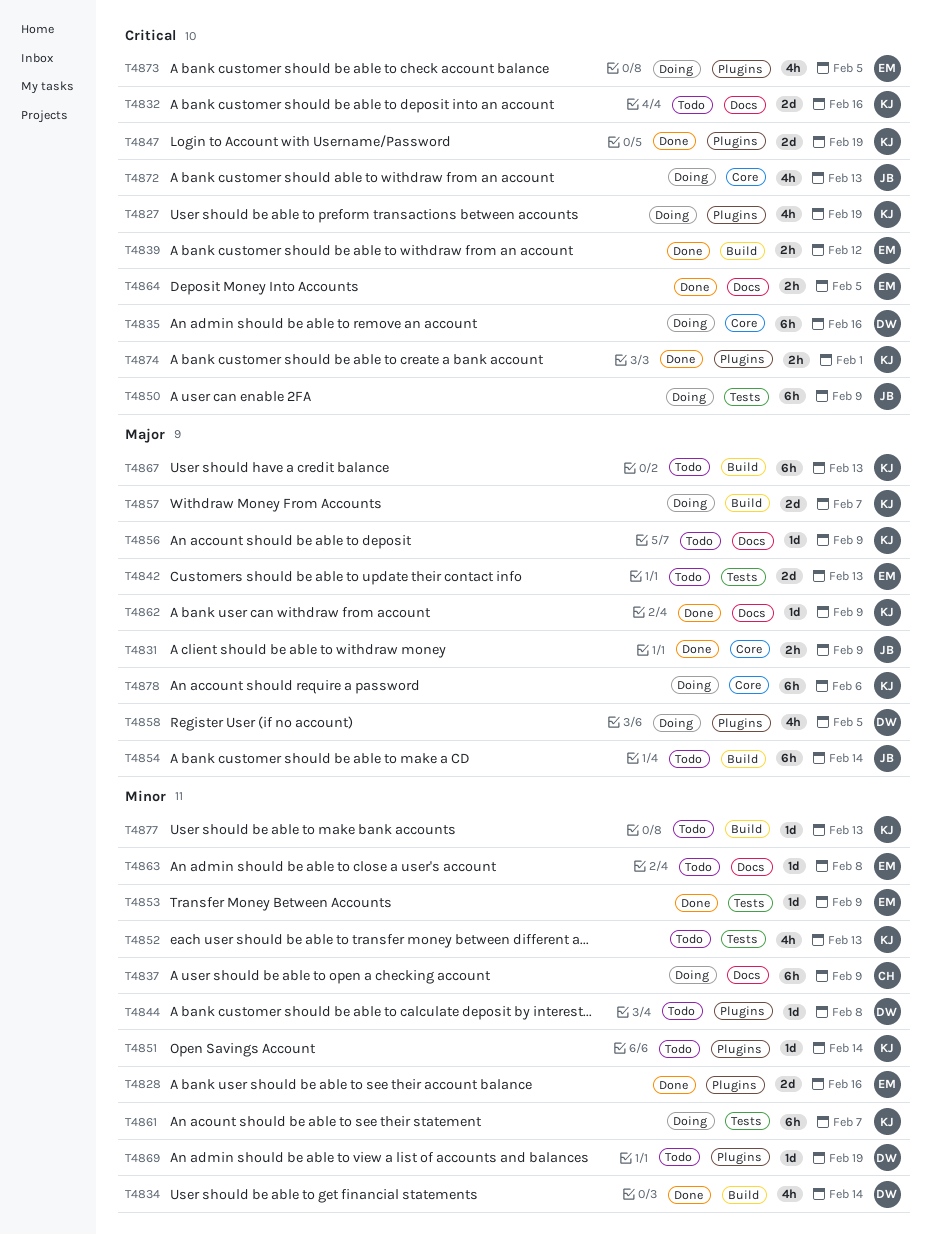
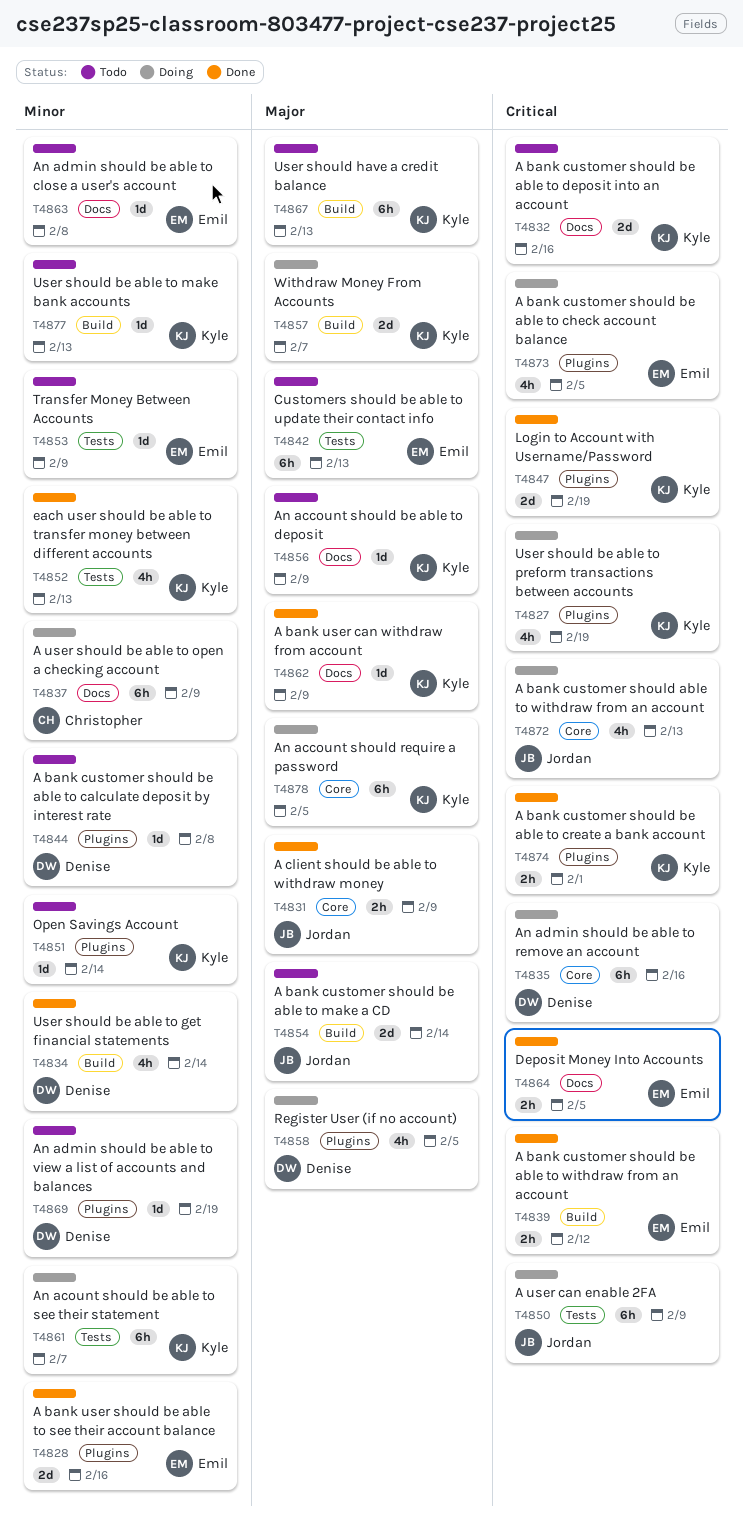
T4842, estimate: 2d -> 6h
T4852, status: Todo -> Done
T4853, status: Done -> Todo
T4854, estimate: 6h -> 2d
T4878, due: Feb 6 -> Feb 5

